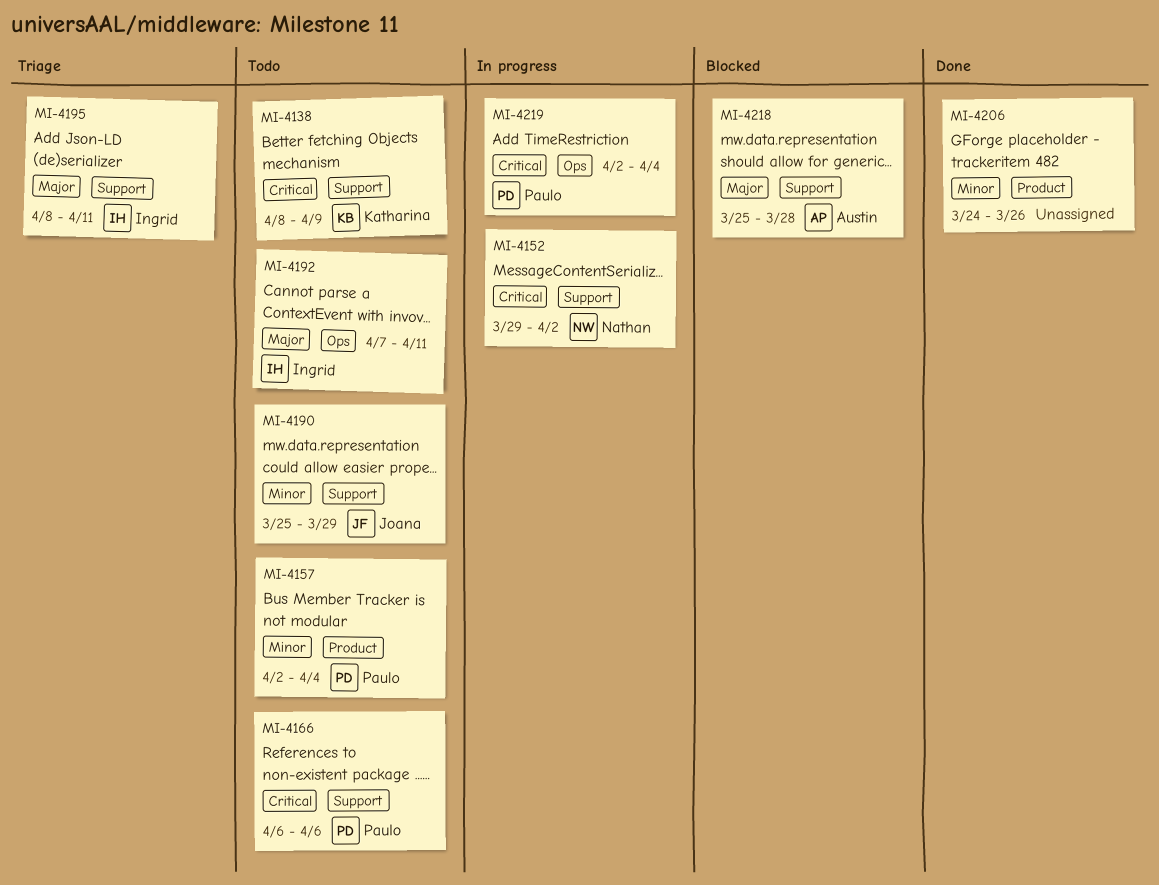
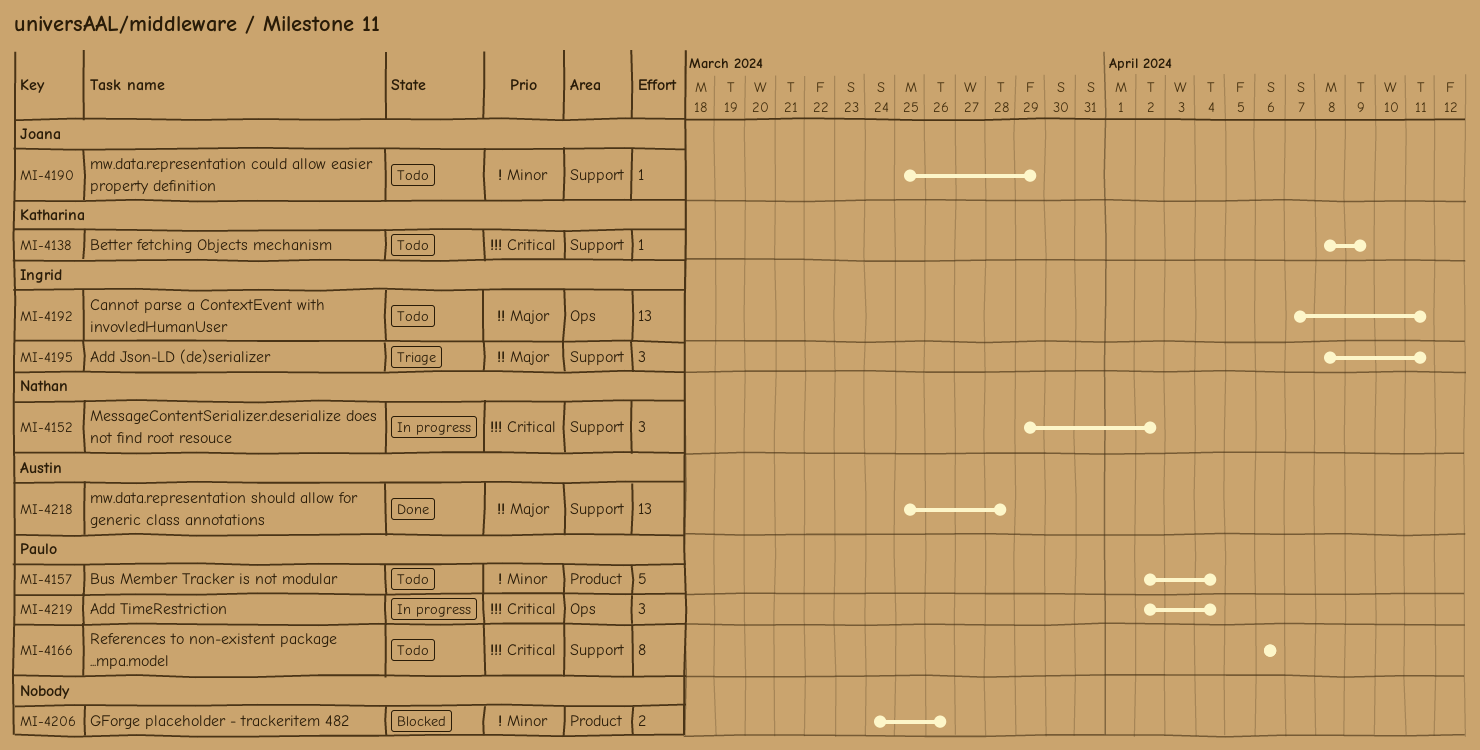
MI-4206, status: Done -> Blocked
MI-4218, status: Blocked -> Done

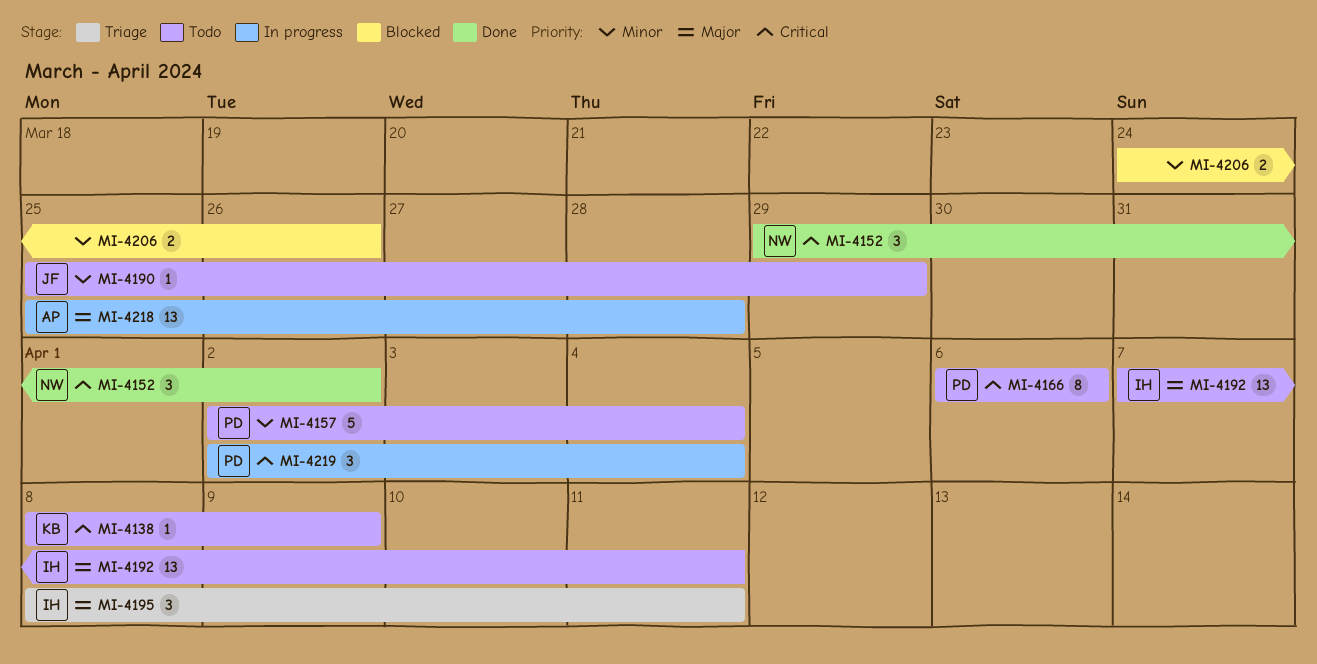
MI-4152, status: In progress -> Done
MI-4218, status: Done -> In progress

